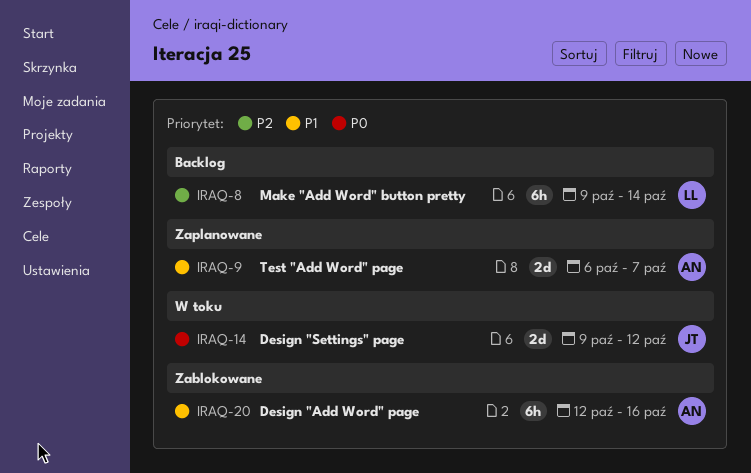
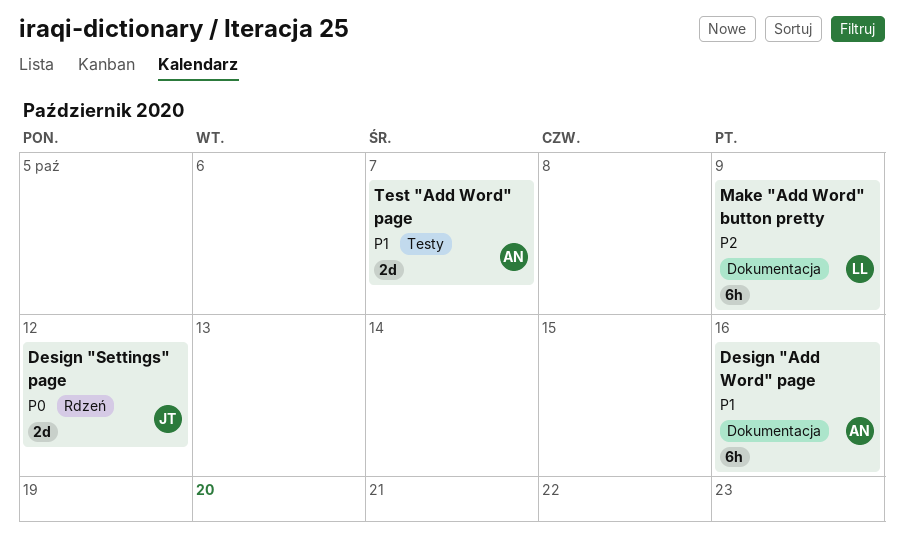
Make "Add Word" button pretty, due: Oct 14 -> Oct 9

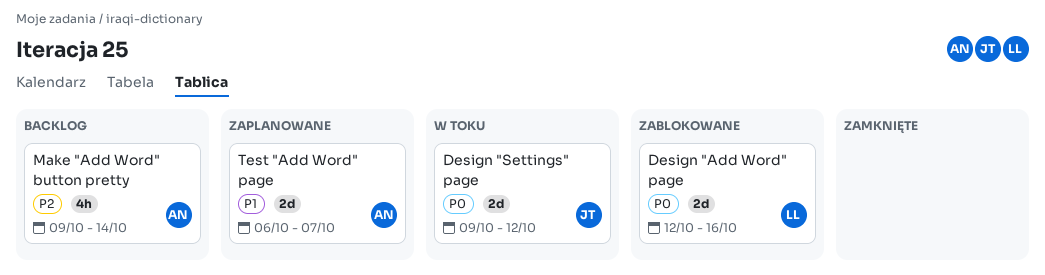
Design "Add Word" page, owner: AN -> LL
Design "Add Word" page, priority: P1 -> P0
Design "Add Word" page, estimate: 6h -> 2d
Make "Add Word" button pretty, owner: LL -> AN
Make "Add Word" button pretty, estimate: 6h -> 4h
Make "Add Word" button pretty, due: Oct 9 -> Oct 14

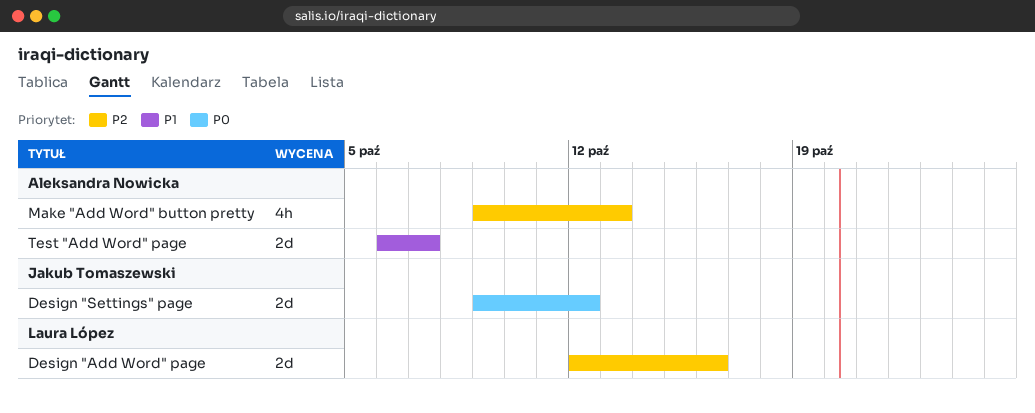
Design "Add Word" page, priority: P0 -> P2
Make "Add Word" button pretty, due: Oct 14 -> Oct 13

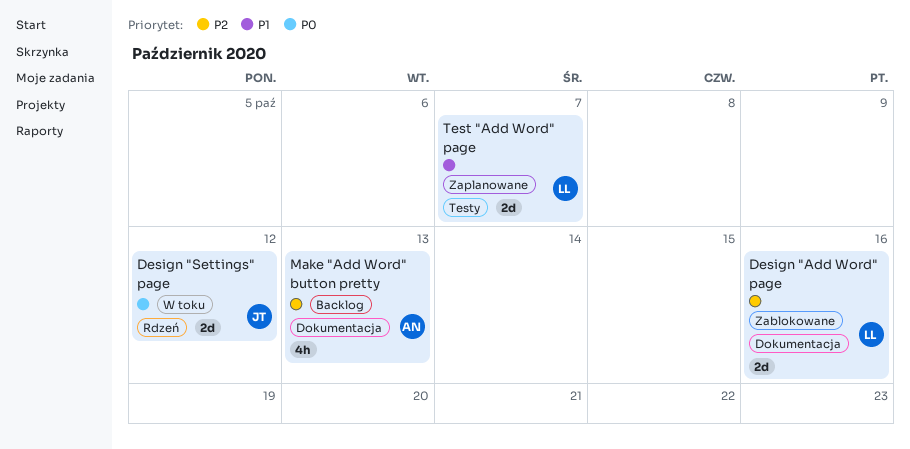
Test "Add Word" page, owner: Aleksandra Nowicka -> Laura López

